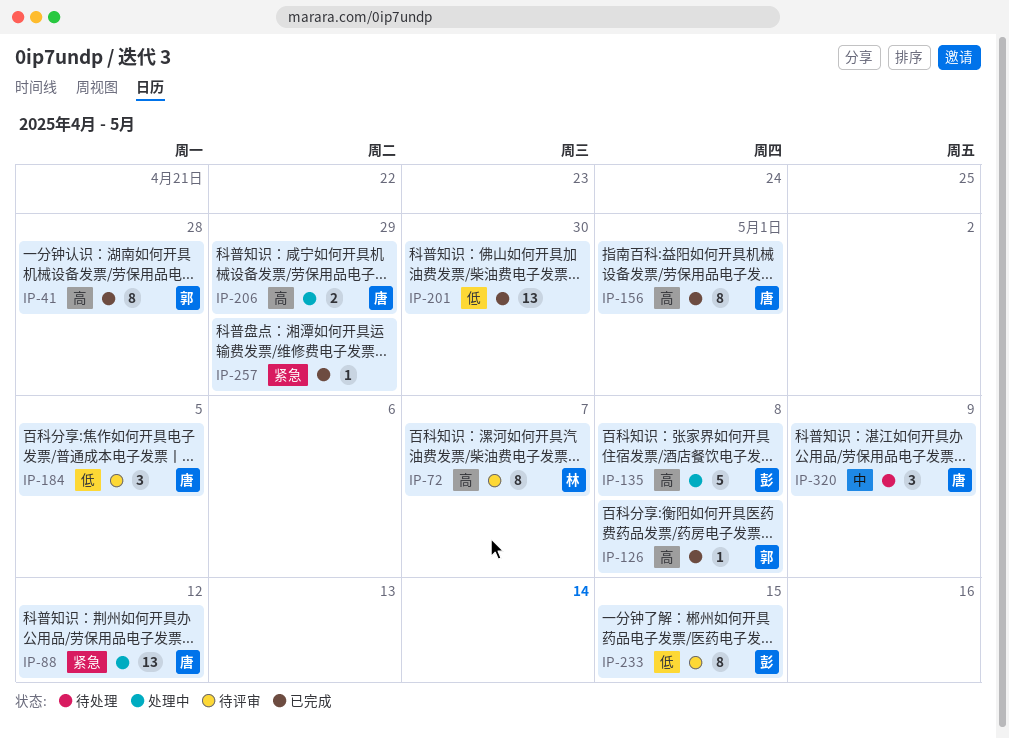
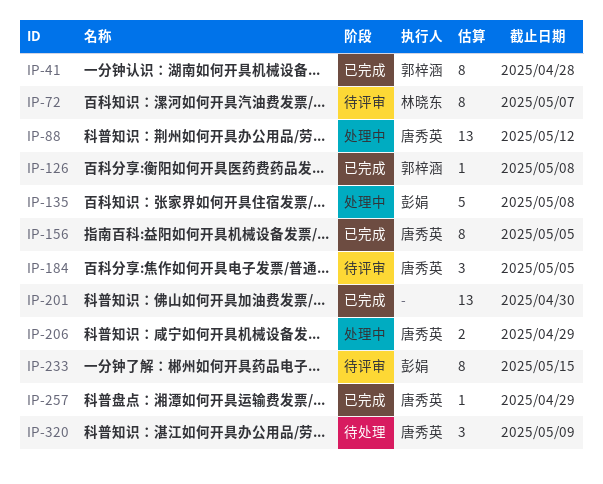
IP-156, due: May 1 -> May 5
IP-257, owner: none -> 唐秀英

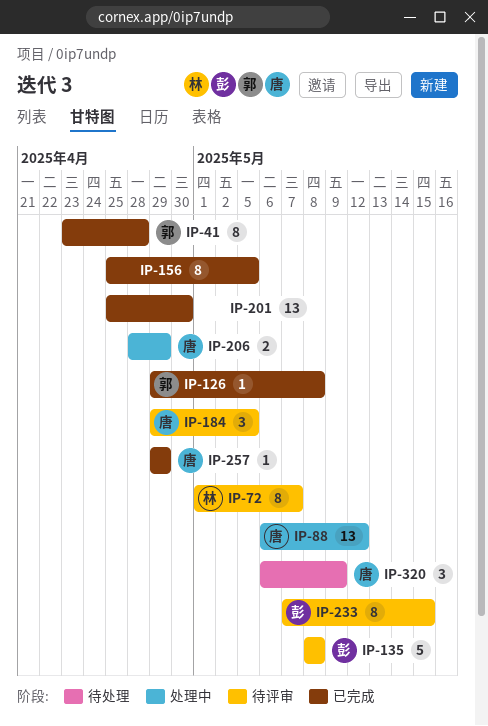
IP-135, status: 处理中 -> 待评审
IP-156, owner: 唐秀英 -> none

